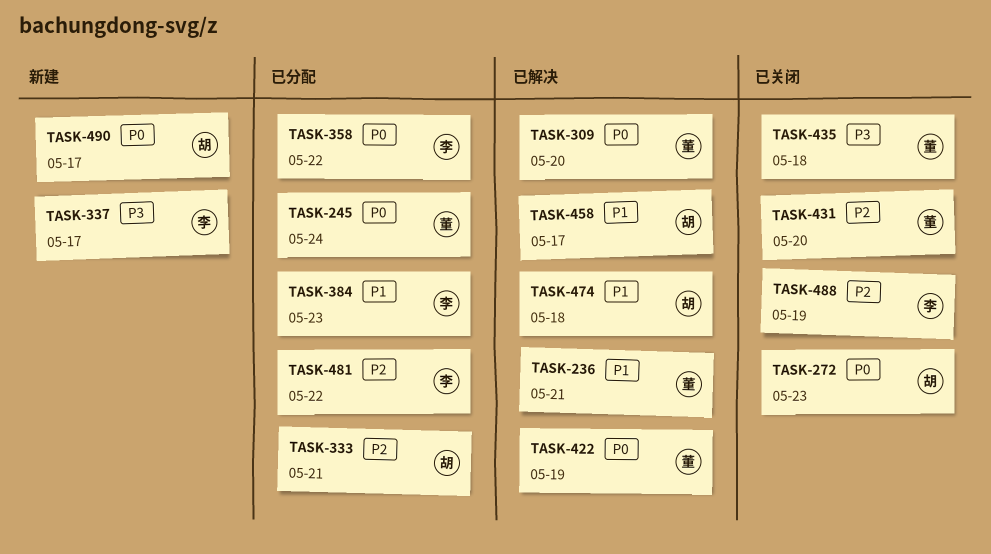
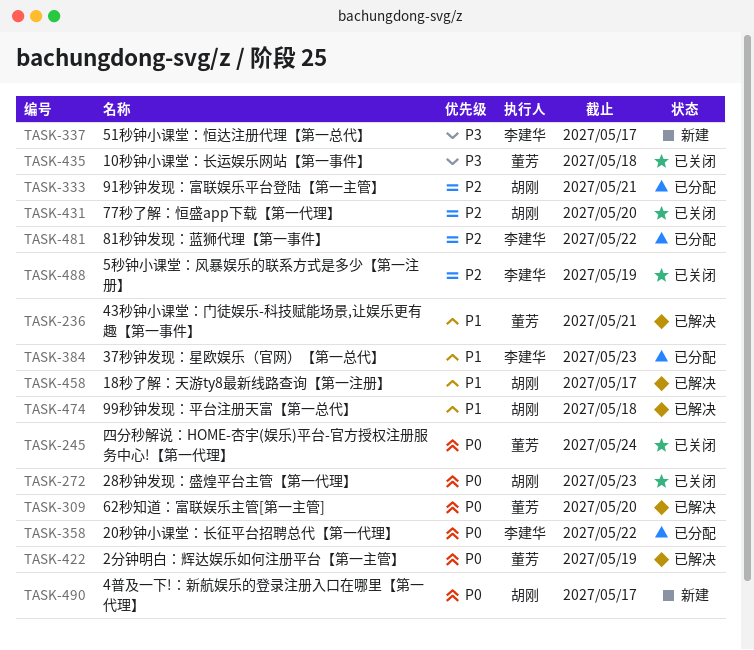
TASK-245, status: 已分配 -> 已关闭
TASK-431, owner: 董芳 -> 胡刚

